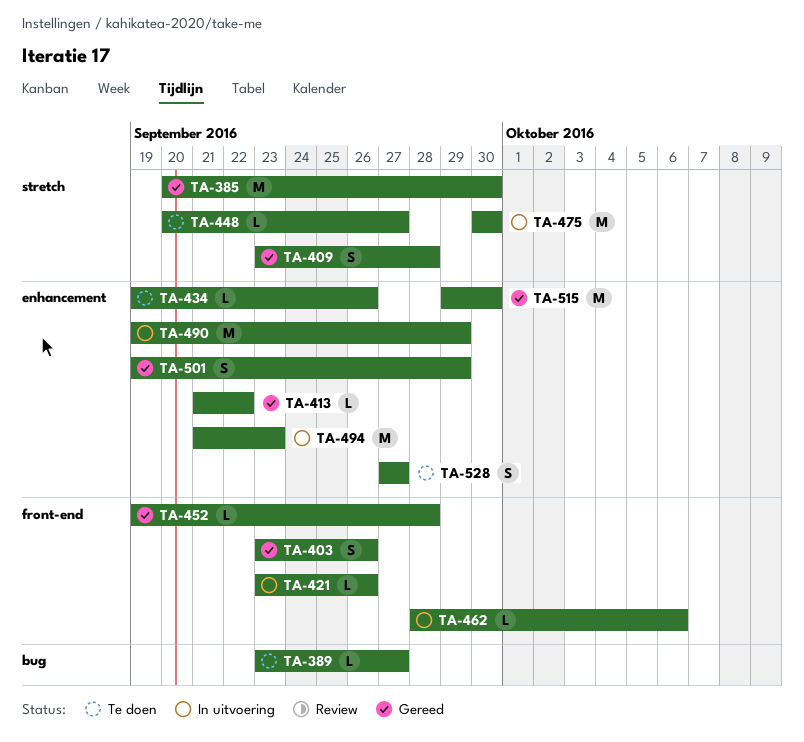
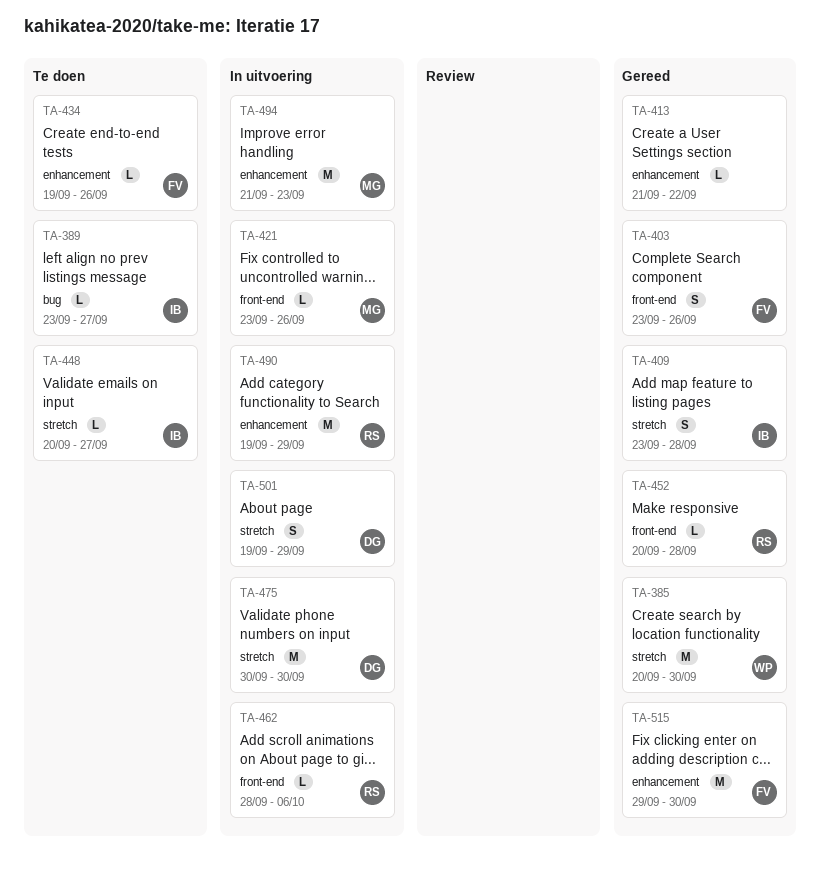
TA-452, start: Sep 19 -> Sep 20
TA-501, status: Gereed -> In uitvoering
TA-501, label: enhancement -> stretch
TA-528: present -> none

